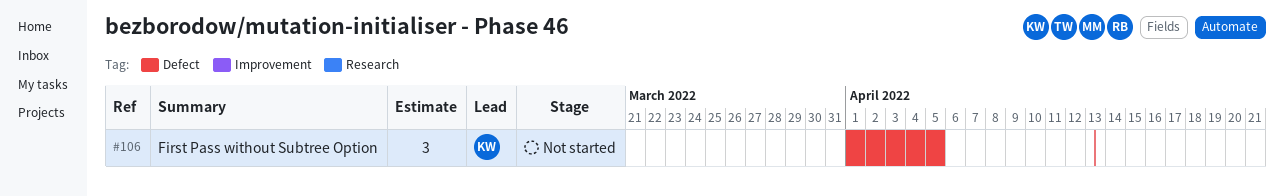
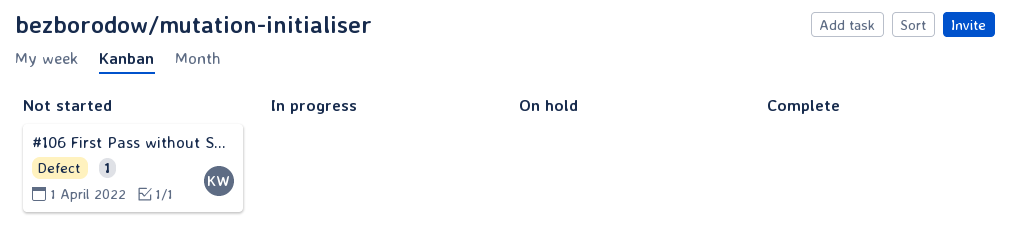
#106, estimate: 3 -> 1
#106, due: Apr 5 -> Apr 1

